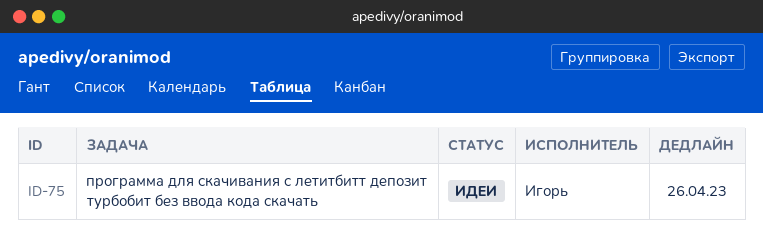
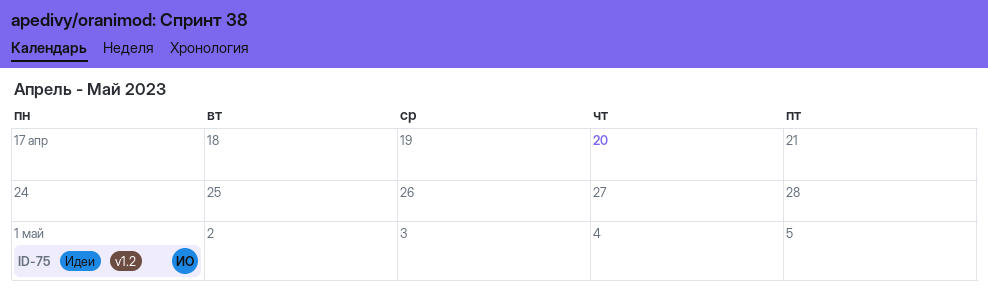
ID-75, due: Apr 26 -> May 1

